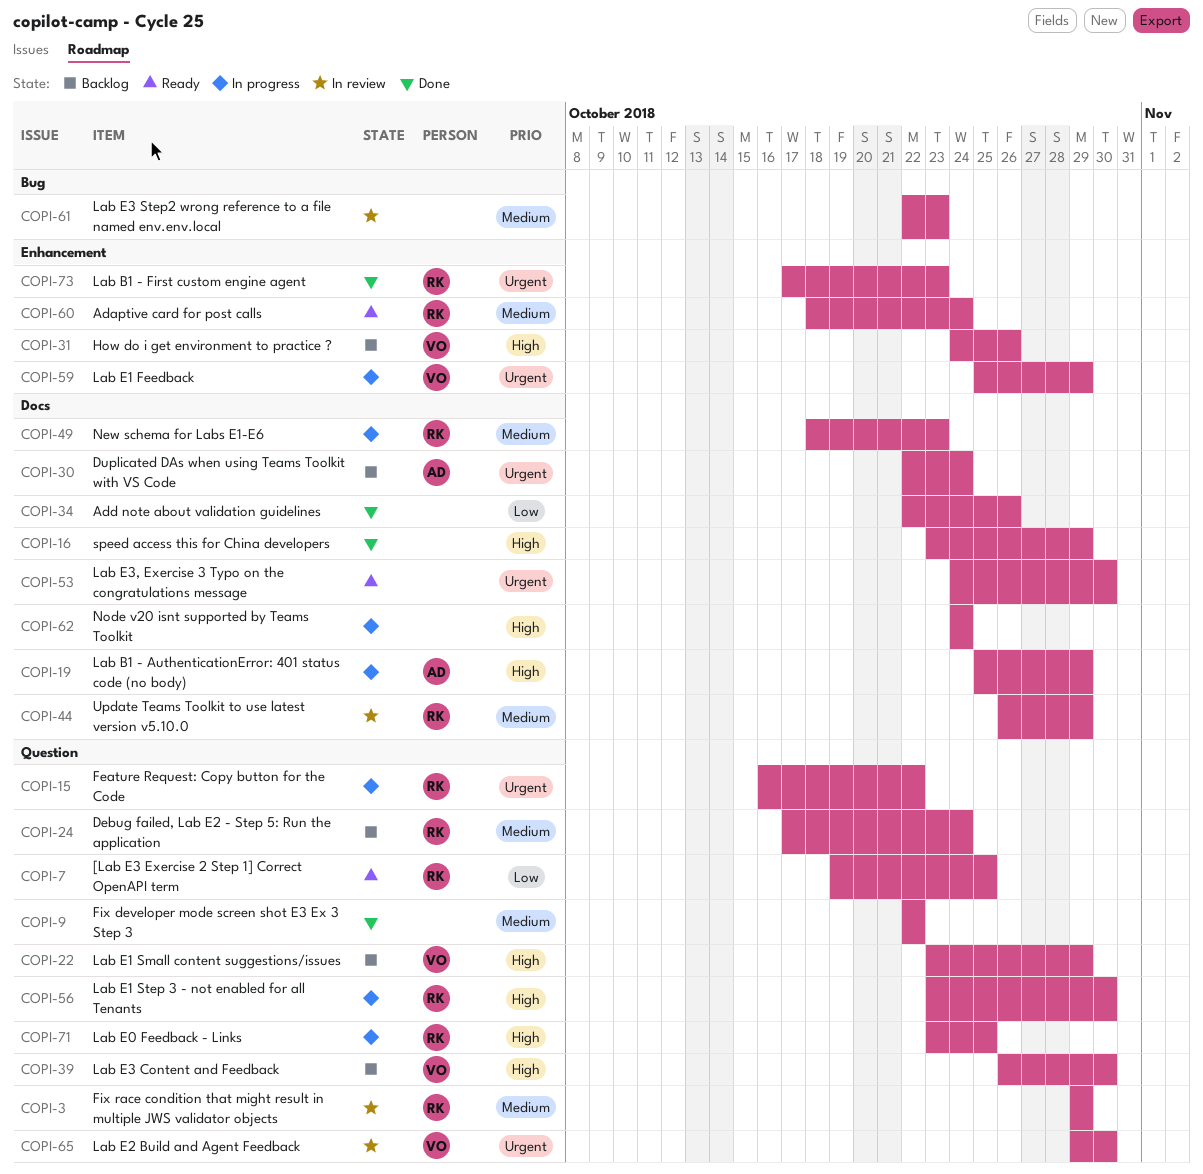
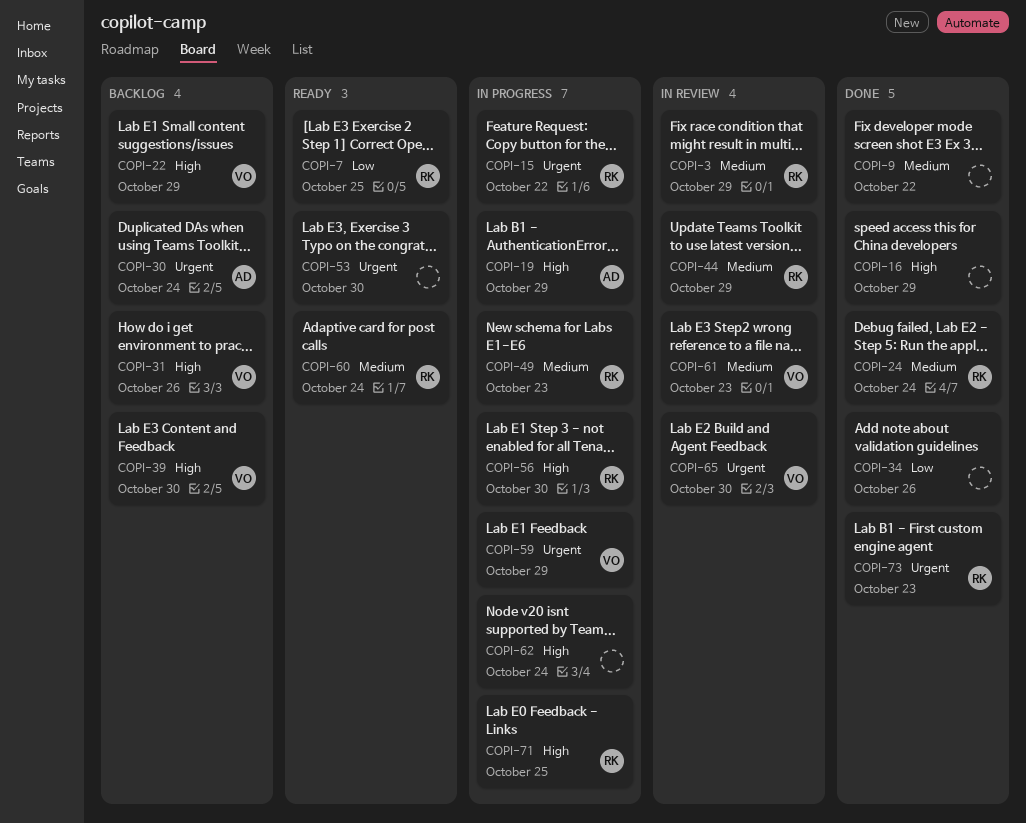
COPI-24, status: Backlog -> Done
COPI-61, owner: none -> VO

